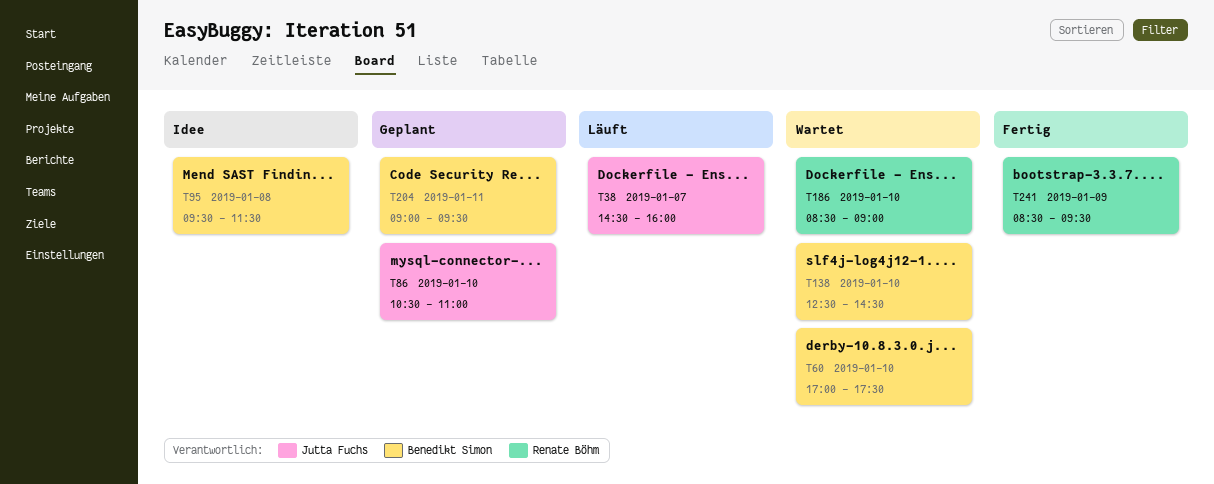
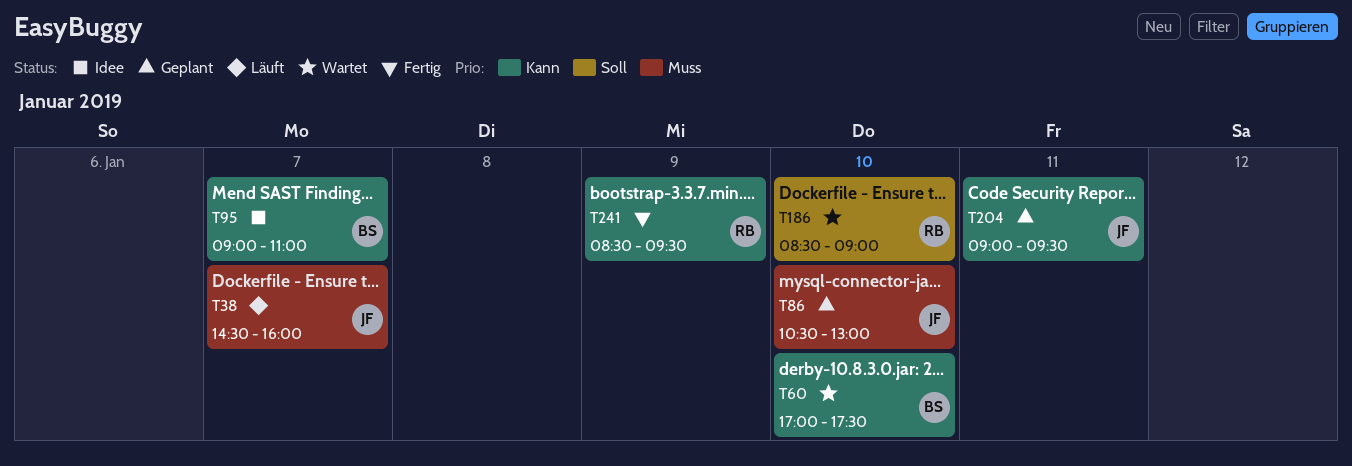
T86, ends: 11:00 -> 13:00
T95, day: Jan 8 -> Jan 7
T95, begins: 09:30 -> 09:00
T95, ends: 11:30 -> 11:00
T138: present -> none
T204, owner: Benedikt Simon -> Jutta Fuchs

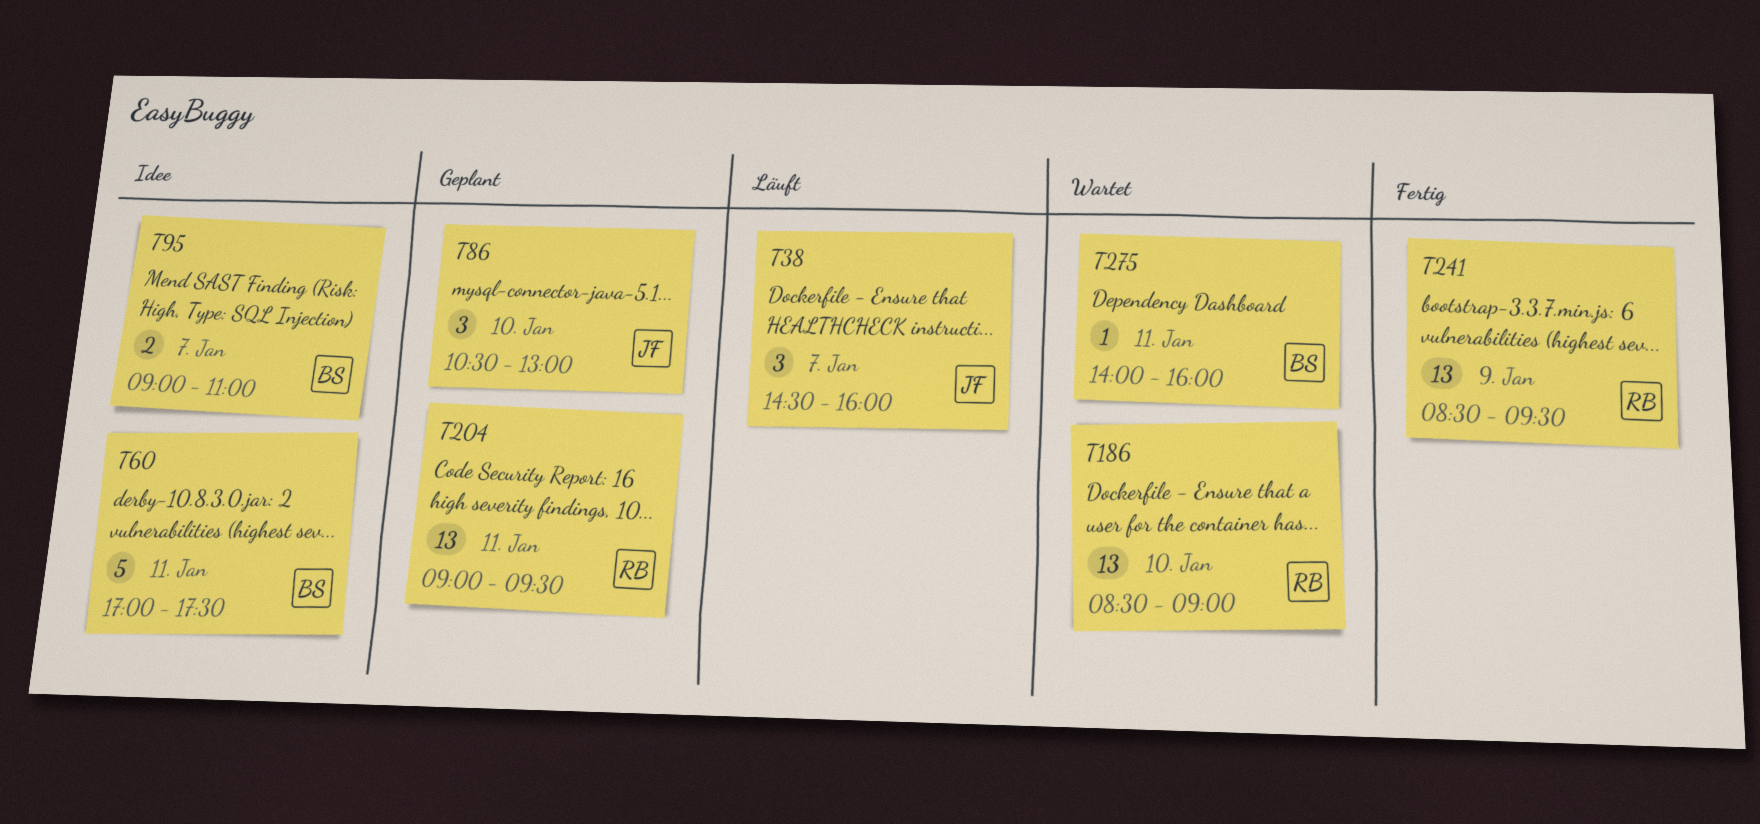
T60, status: Wartet -> Idee
T60, day: Jan 10 -> Jan 11
T204, owner: JF -> RB
T275: none -> present

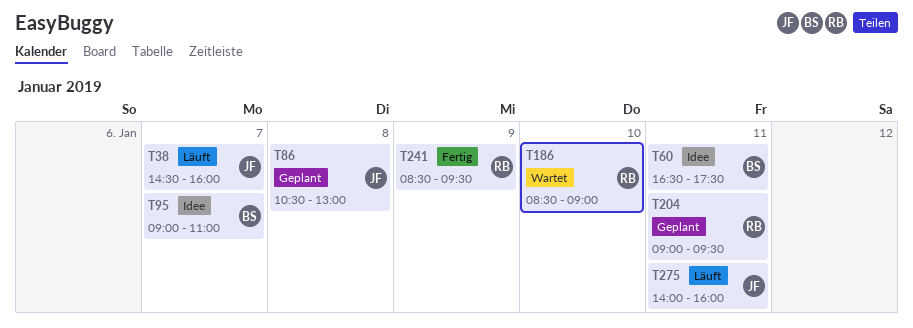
T60, begins: 17:00 -> 16:30
T86, day: Jan 10 -> Jan 8
T275, status: Wartet -> Läuft
T275, owner: BS -> JF

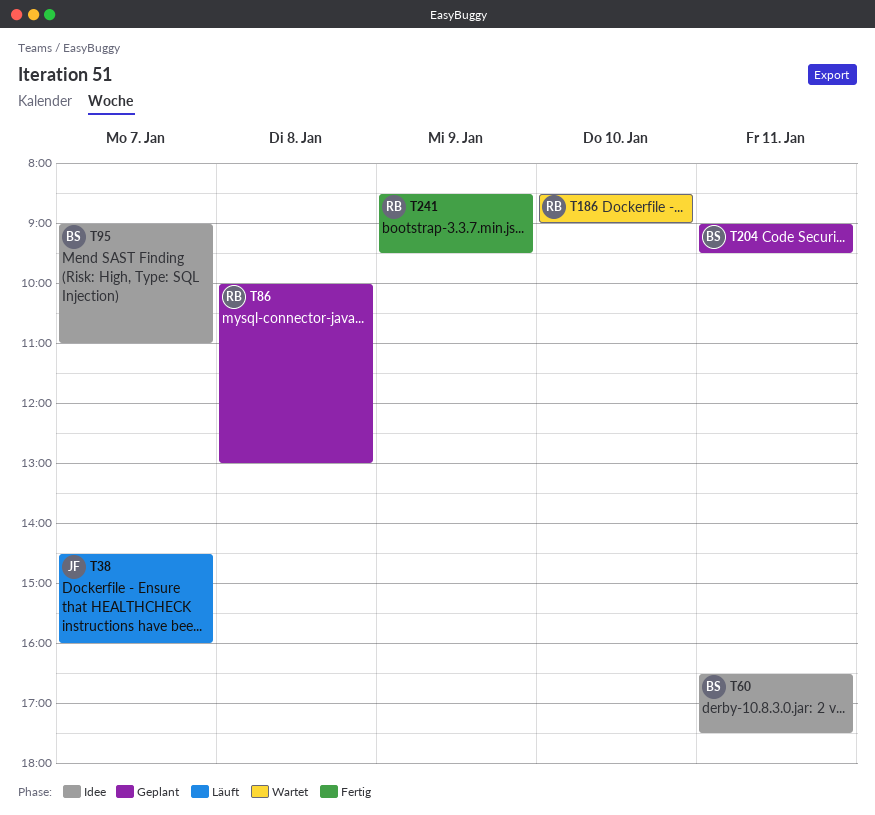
T86, owner: JF -> RB
T86, begins: 10:30 -> 10:00
T204, owner: RB -> BS
T275: present -> none

